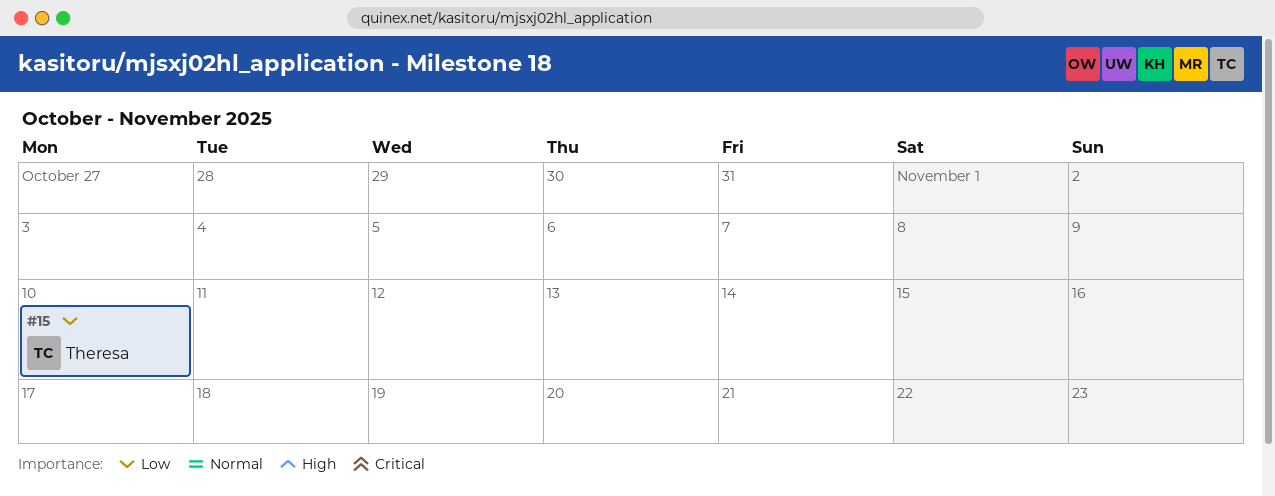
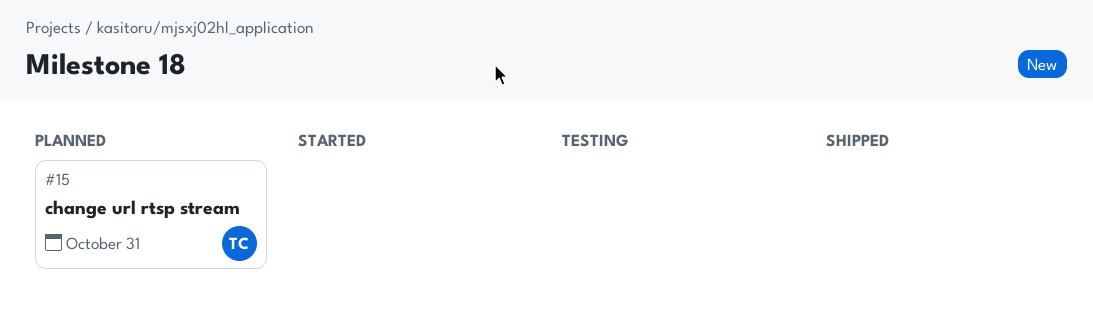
#15, due: Nov 10 -> Oct 31

